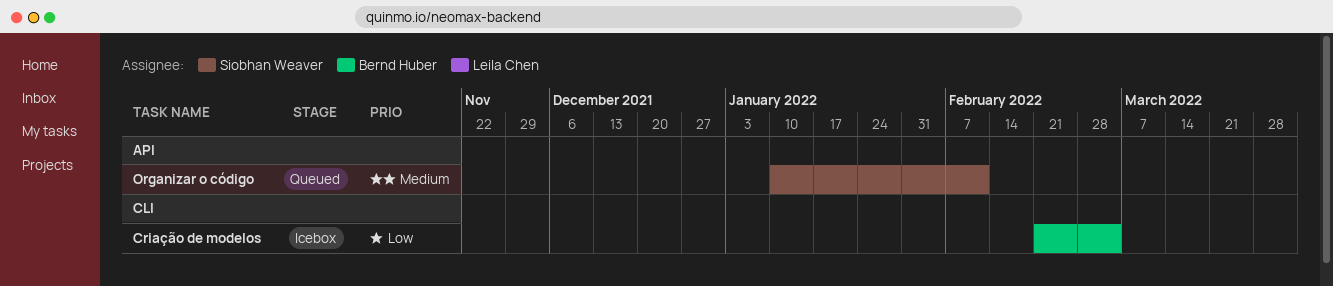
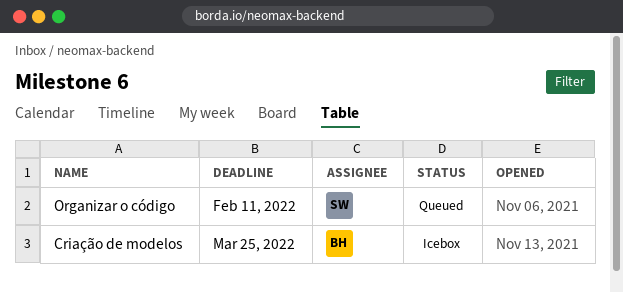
Criação de modelos, due: Mar 4 -> Mar 25

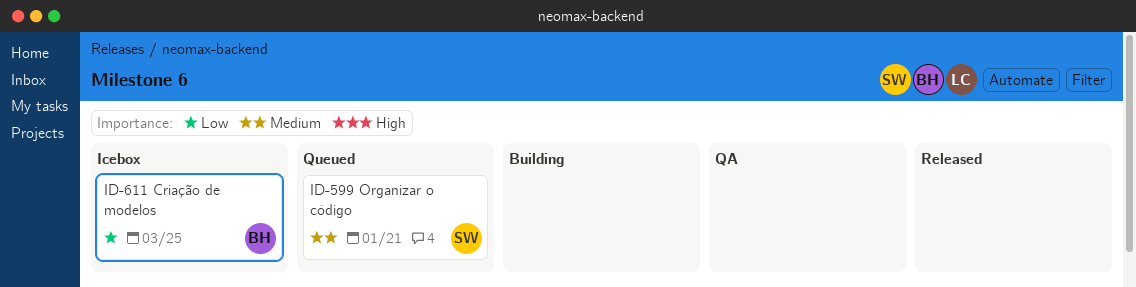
Organizar o código, due: Feb 11 -> Jan 21

